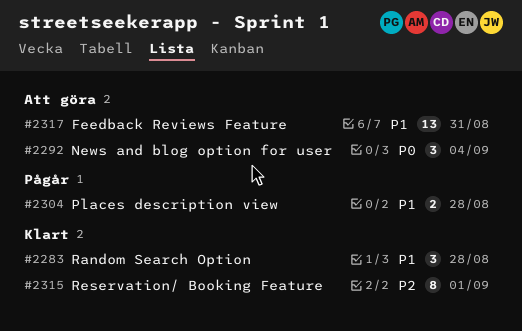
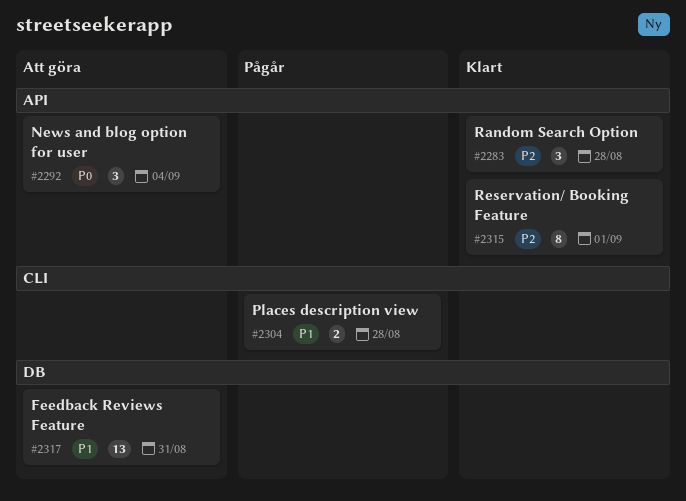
#2283, priority: P1 -> P2

